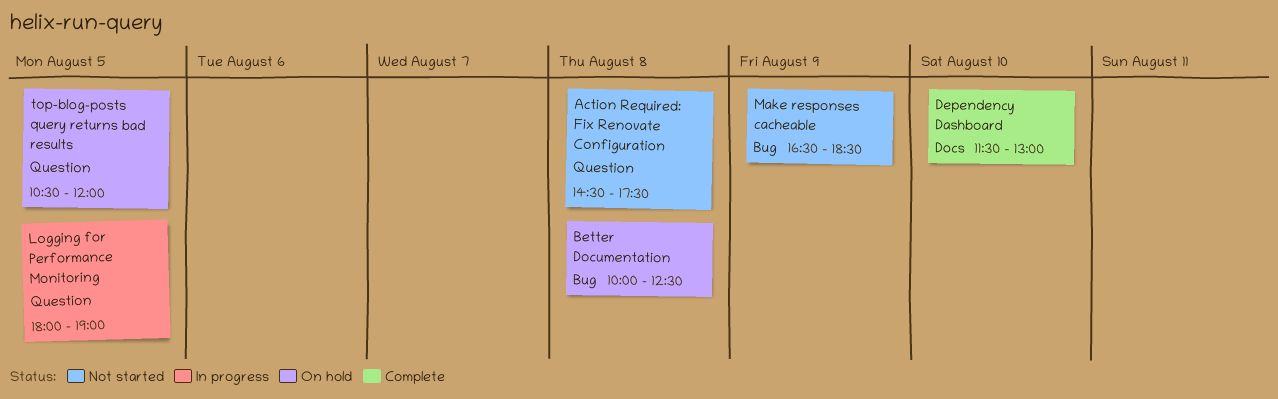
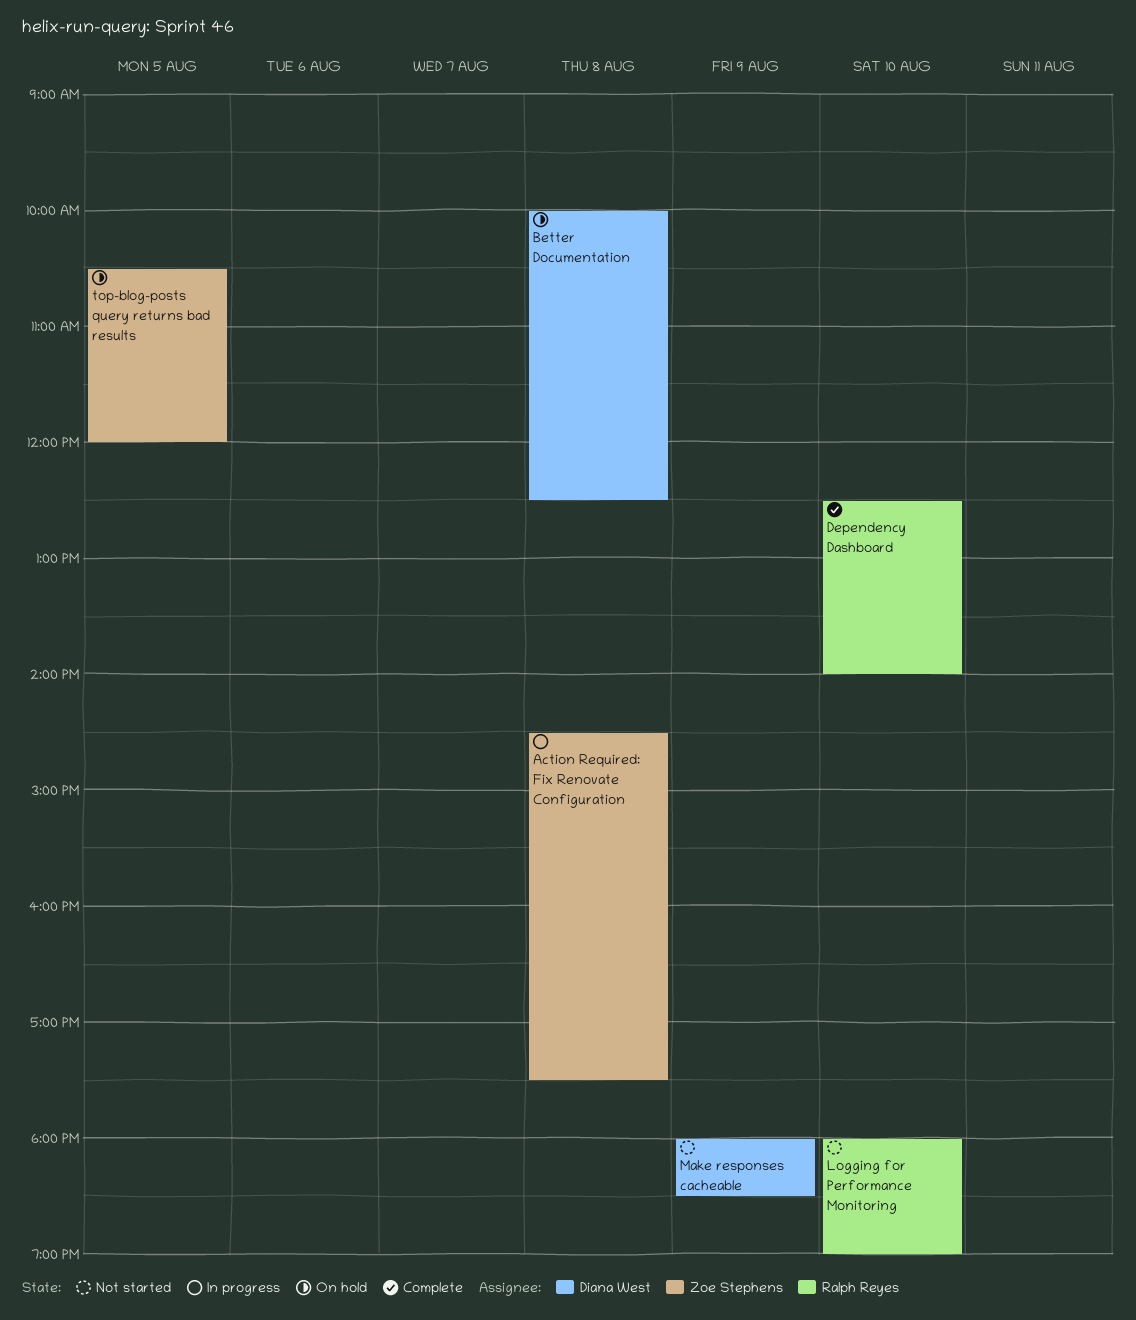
Action Required: Fix Renovate Configuration, status: Not started -> In progress
Dependency Dashboard, begins: 11:30 -> 12:30
Dependency Dashboard, ends: 13:00 -> 14:00
Logging for Performance Monitoring, status: In progress -> Not started
Logging for Performance Monitoring, day: Aug 5 -> Aug 10
Make responses cacheable, begins: 16:30 -> 18:00

